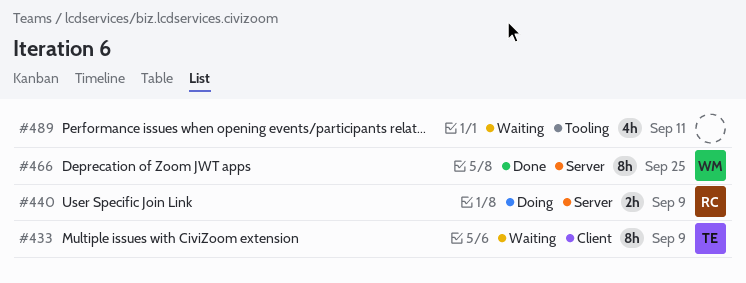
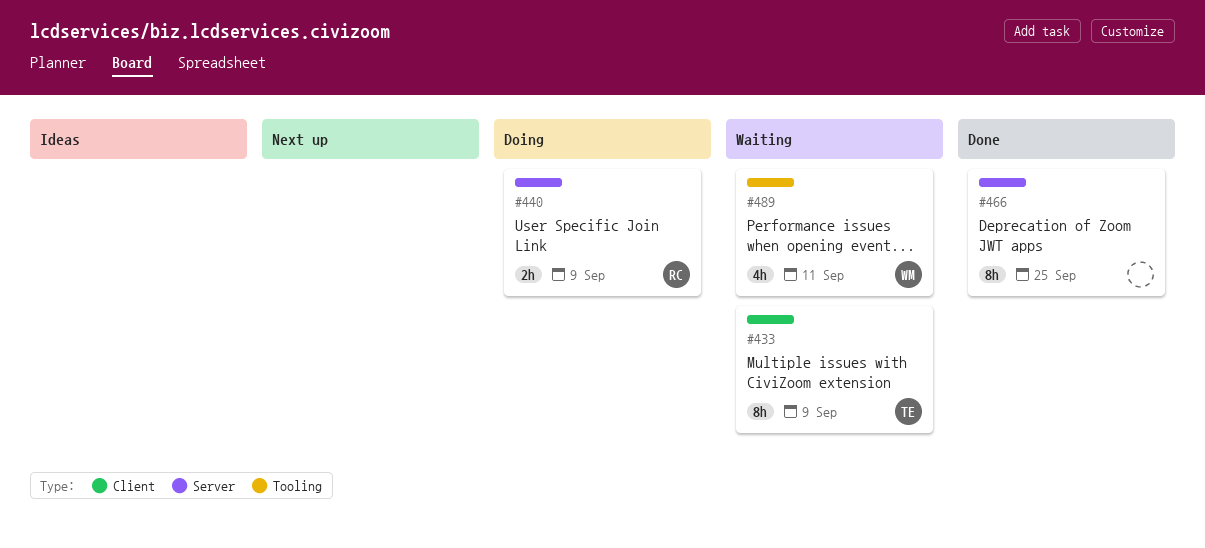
#466, owner: WM -> none
#489, owner: none -> WM

